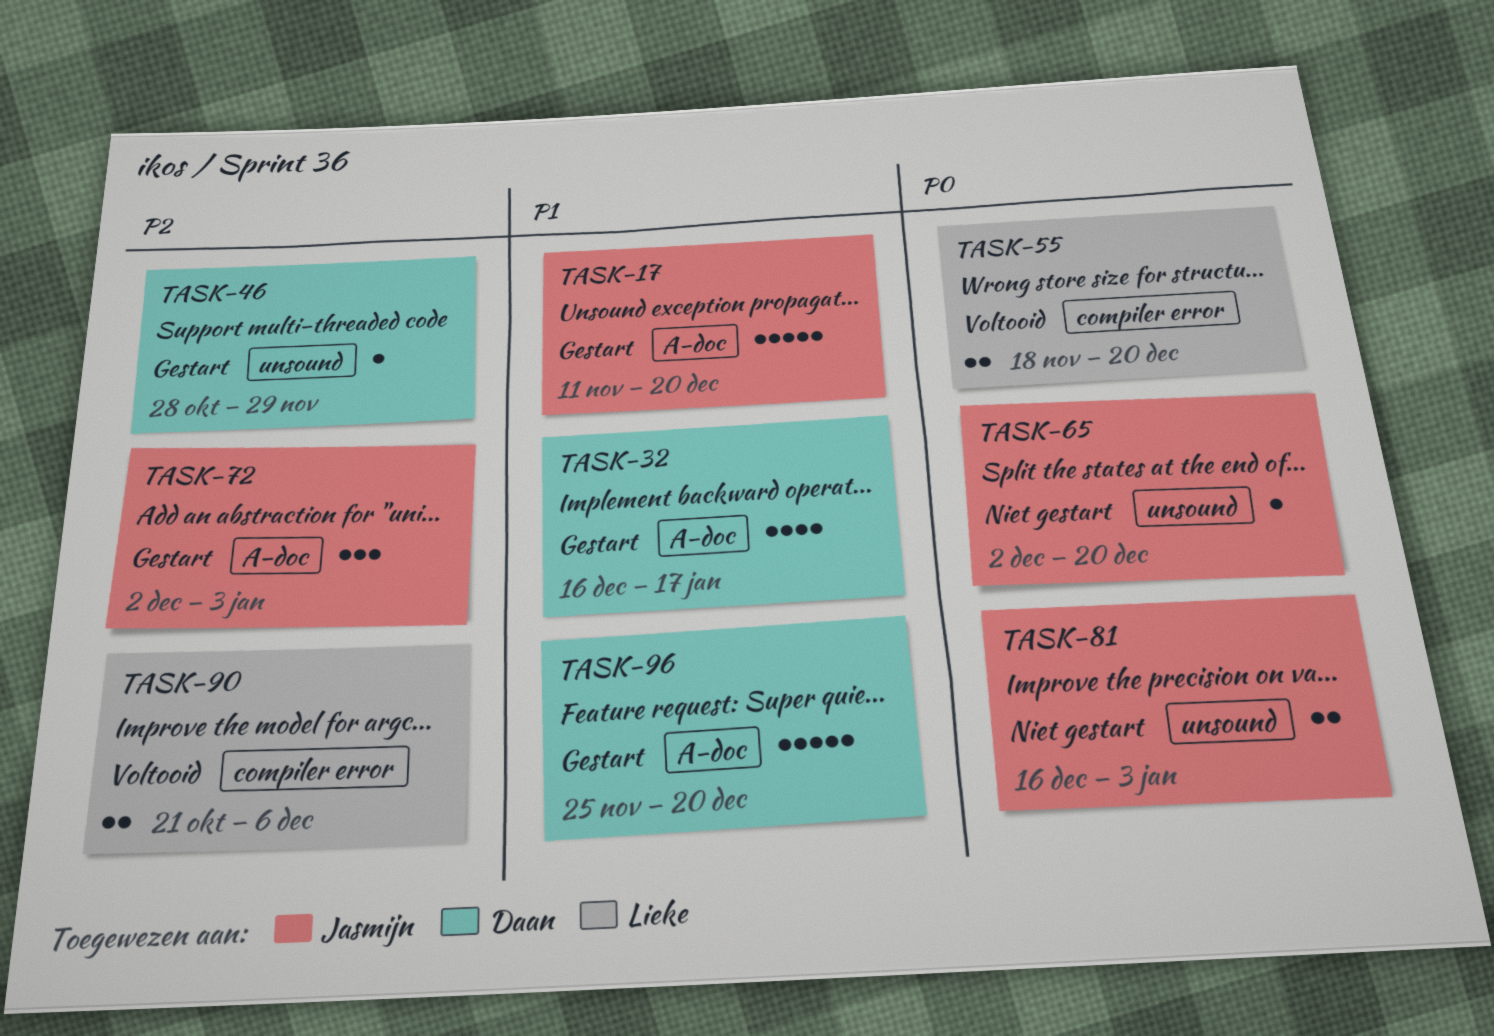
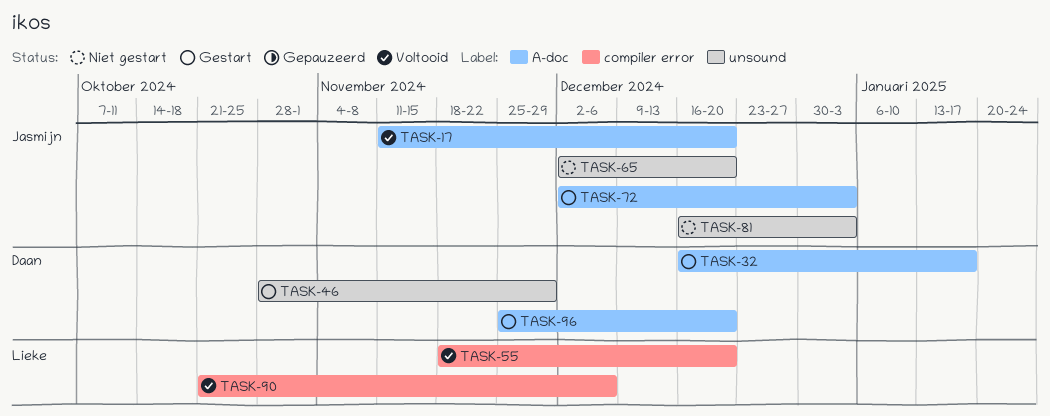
TASK-17, status: Gestart -> Voltooid

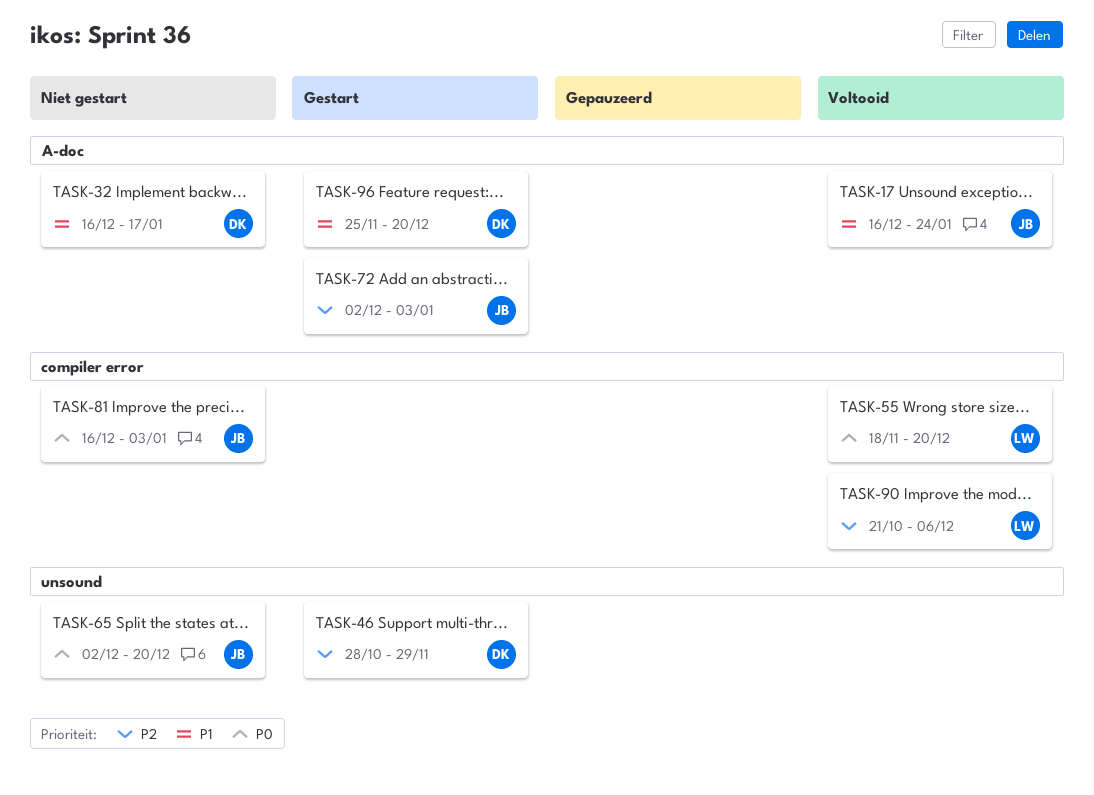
TASK-17, start: Nov 11 -> Dec 16
TASK-17, due: Dec 20 -> Jan 24
TASK-32, status: Gestart -> Niet gestart
TASK-81, label: unsound -> compiler error

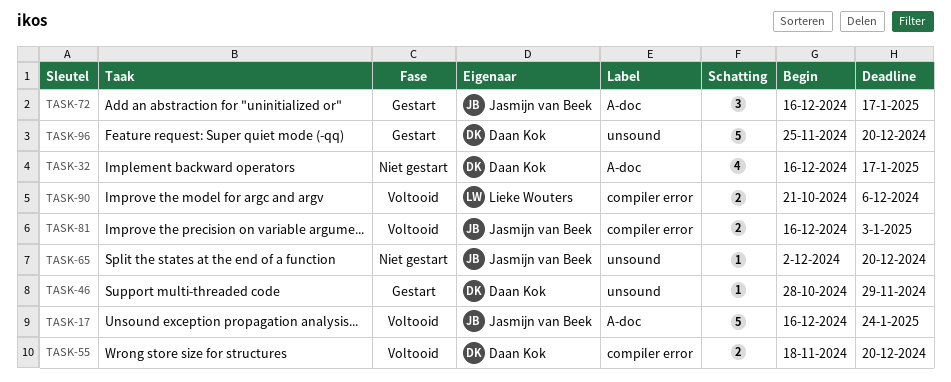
TASK-55, owner: Lieke Wouters -> Daan Kok
TASK-72, start: Dec 2 -> Dec 16
TASK-72, due: Jan 3 -> Jan 17
TASK-81, status: Niet gestart -> Voltooid
TASK-96, label: A-doc -> unsound

